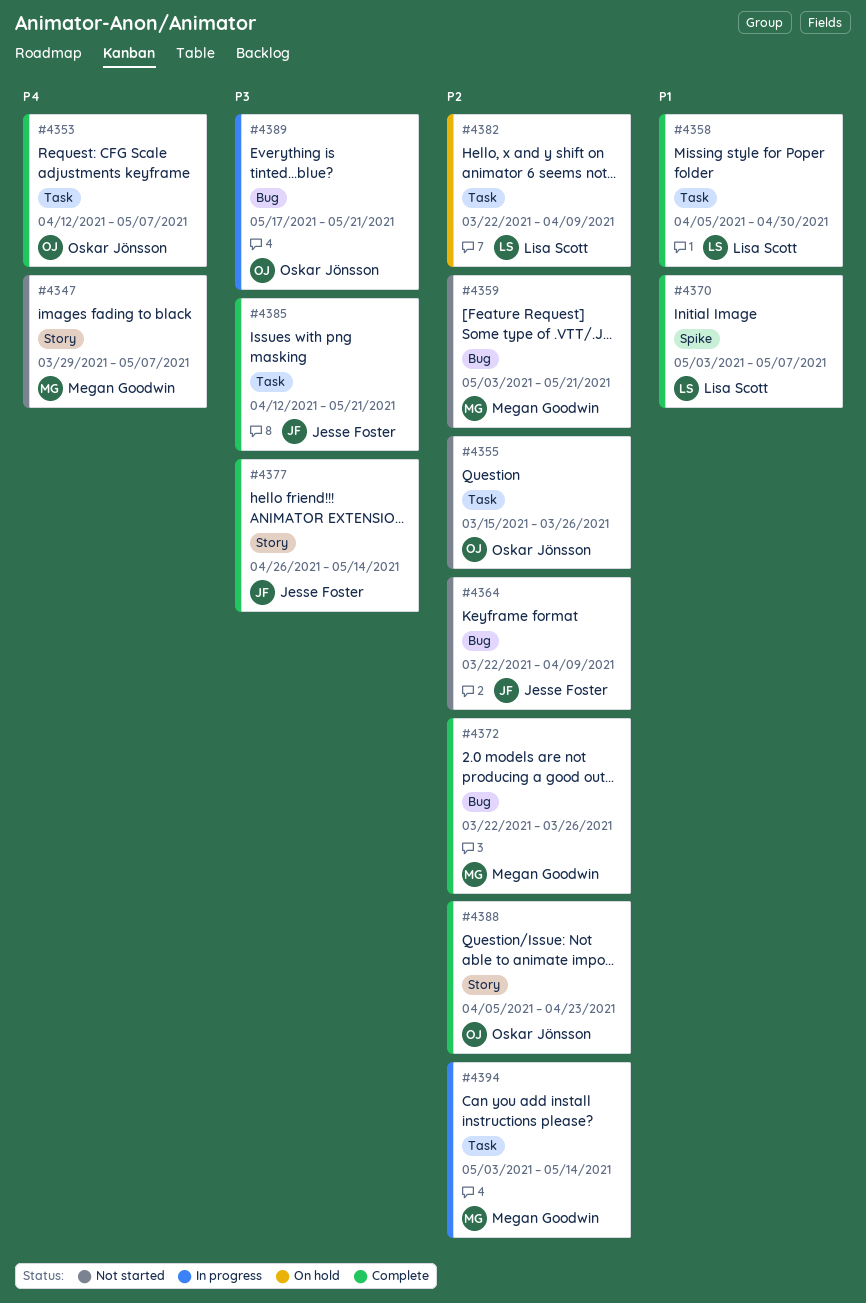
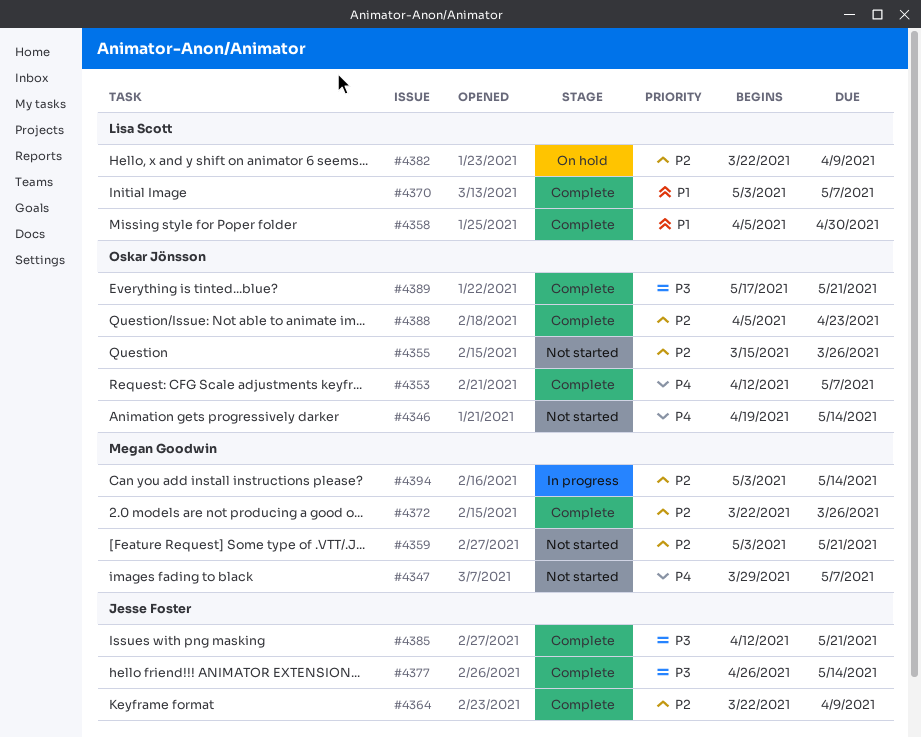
#4346: none -> present
#4364, status: Not started -> Complete
#4389, status: In progress -> Complete

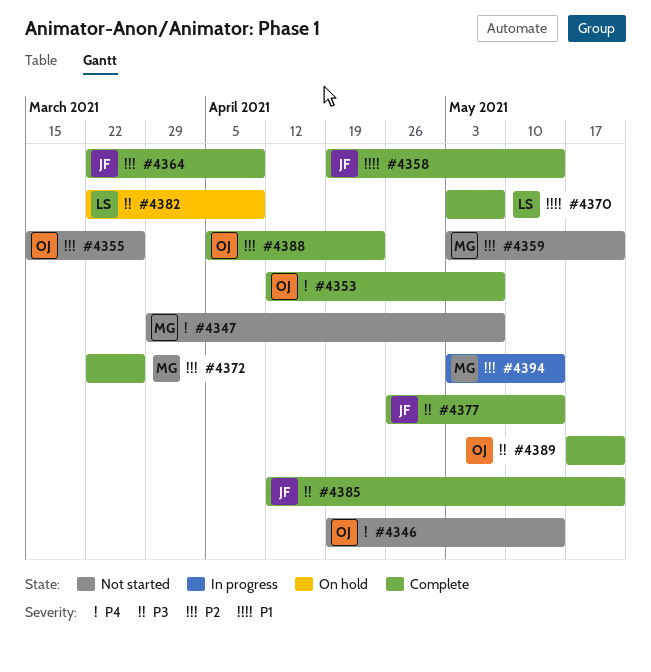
#4358, owner: Lisa Scott -> Jesse Foster
#4358, start: Apr 5 -> Apr 19
#4358, due: Apr 30 -> May 14
#4382, priority: P2 -> P3

